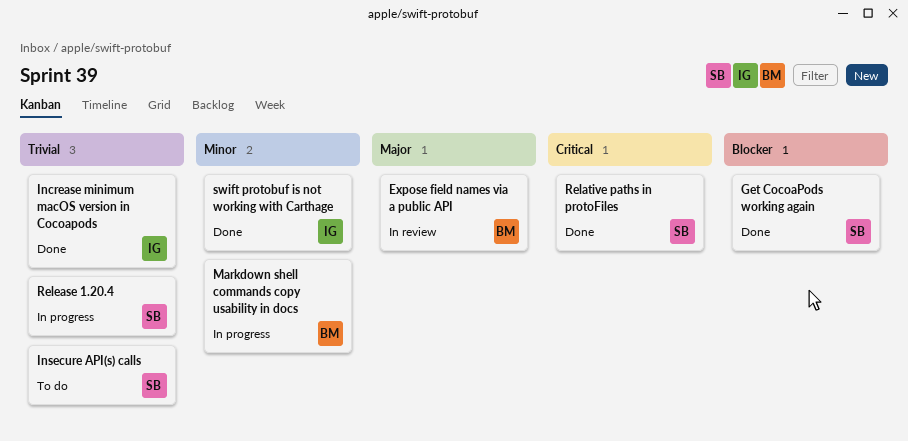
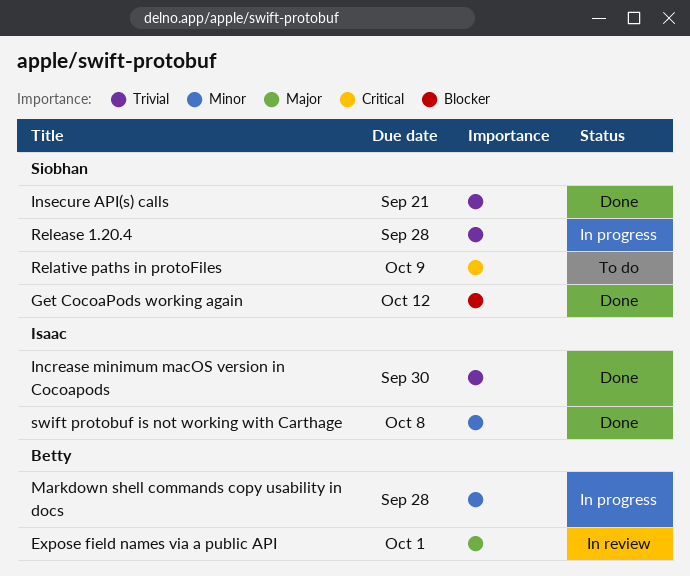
Insecure API(s) calls, status: To do -> Done
Relative paths in protoFiles, status: Done -> To do

